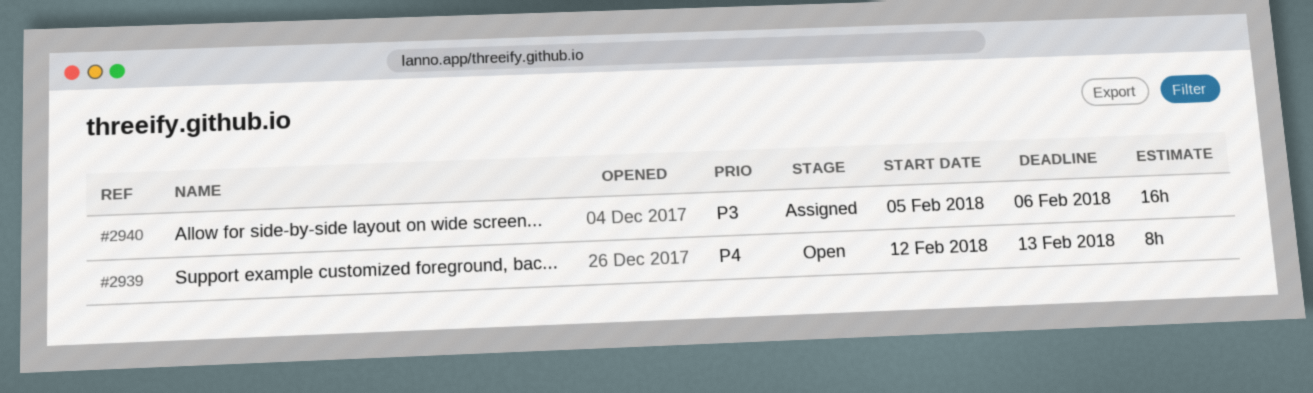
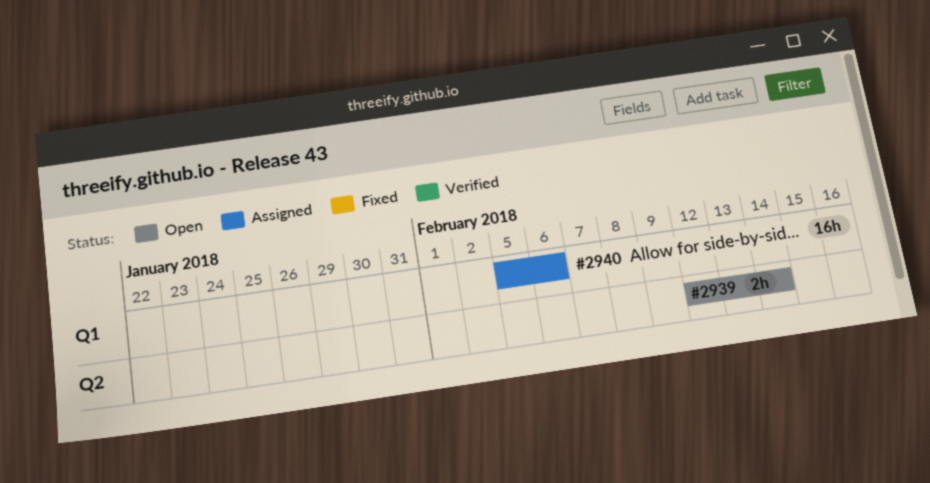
#2939, estimate: 8h -> 2h
#2939, due: Feb 13 -> Feb 14

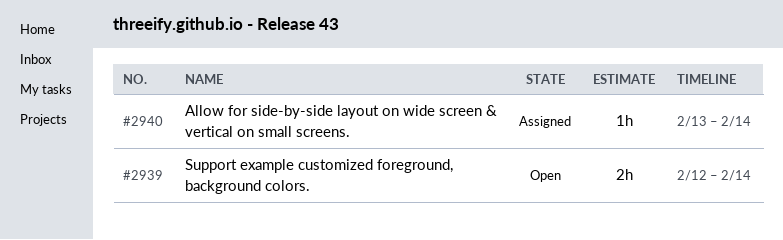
#2940, estimate: 16h -> 1h
#2940, start: Feb 5 -> Feb 13
#2940, due: Feb 6 -> Feb 14

